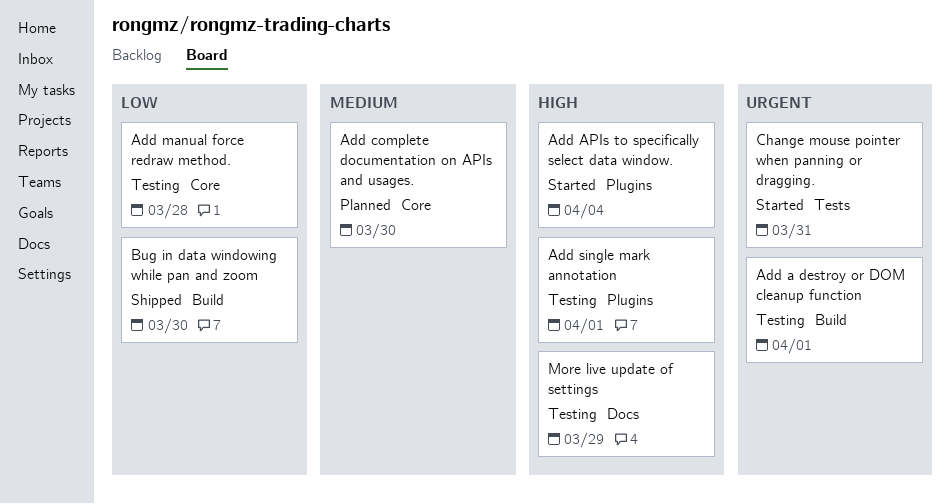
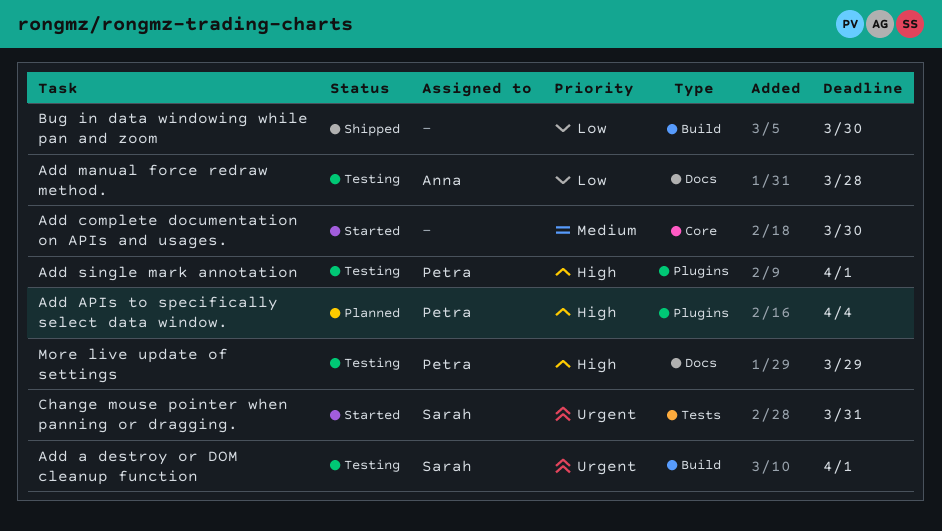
Add APIs to specifically select data window., status: Started -> Planned
Add complete documentation on APIs and usages., status: Planned -> Started
Add manual force redraw method., label: Core -> Docs

